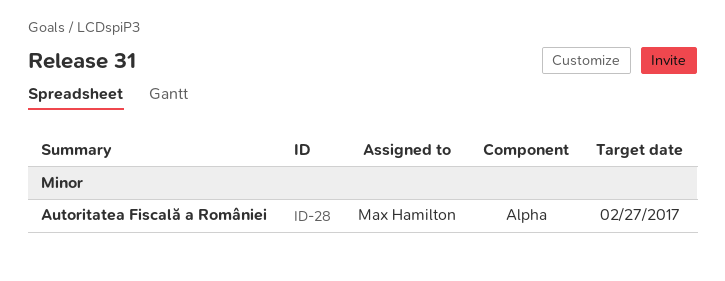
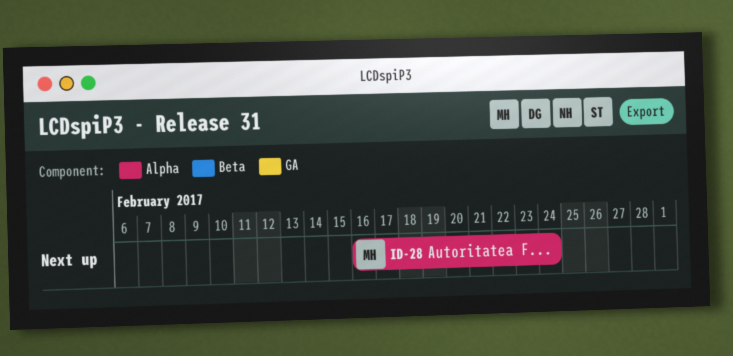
ID-28, due: Feb 27 -> Feb 24

